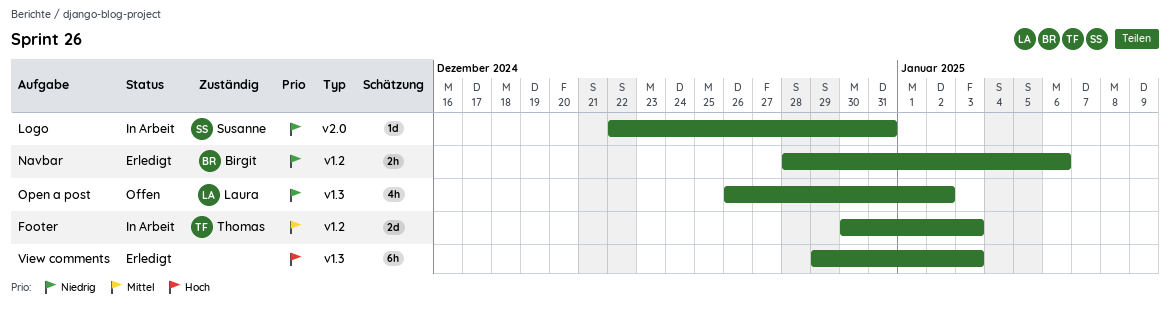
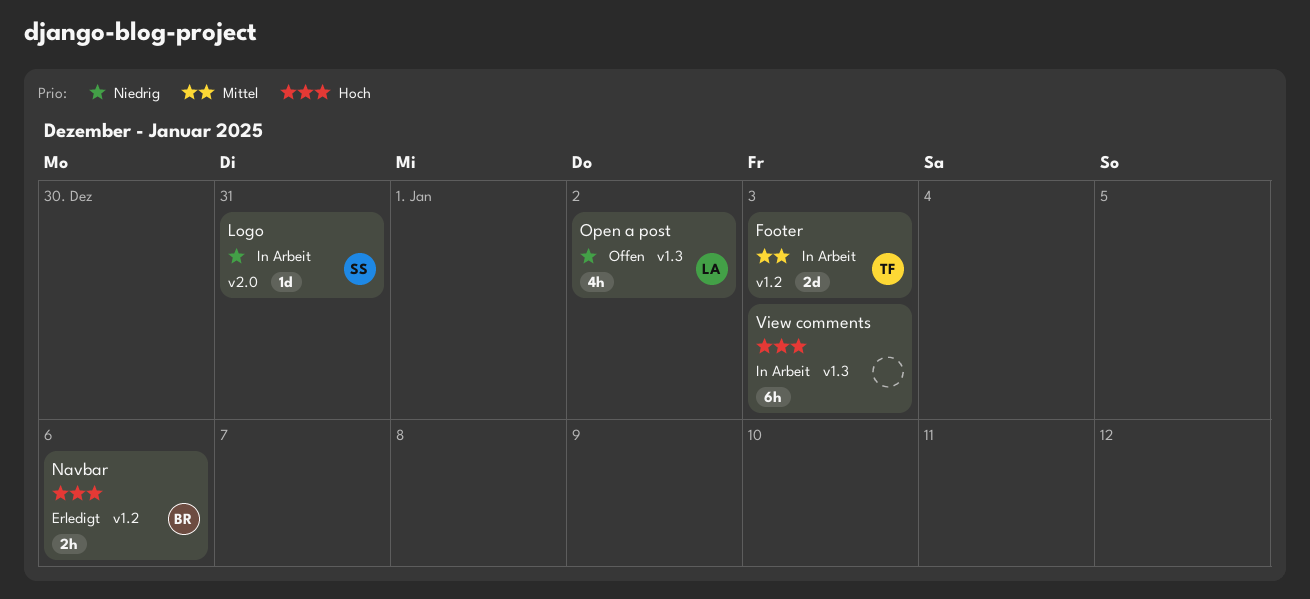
Navbar, priority: Niedrig -> Hoch
View comments, status: Erledigt -> In Arbeit

